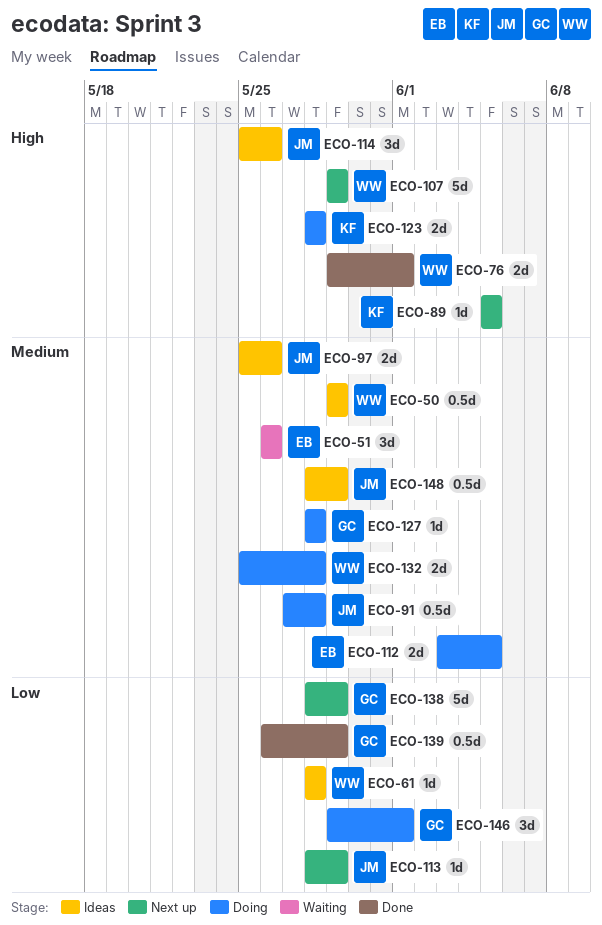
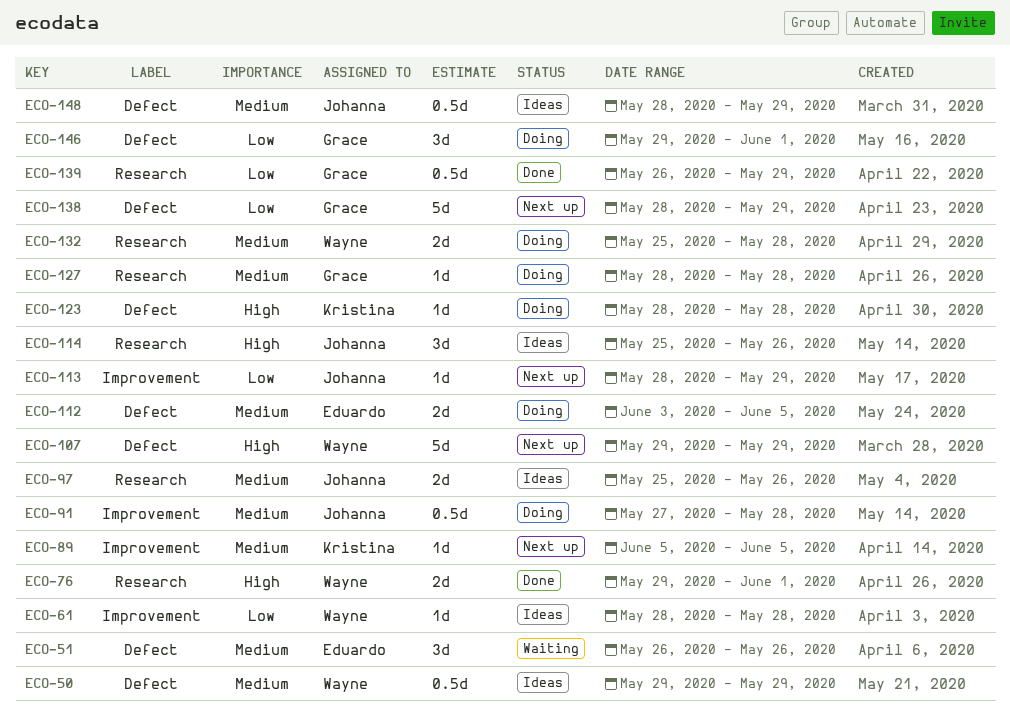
ECO-89, priority: High -> Medium
ECO-123, estimate: 2d -> 1d

